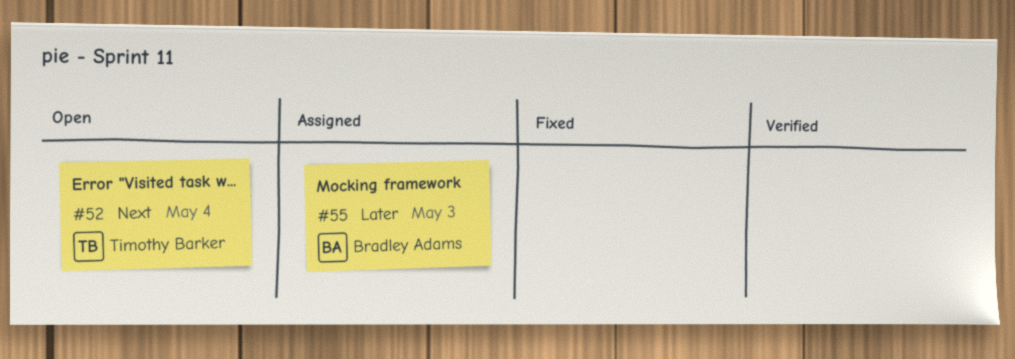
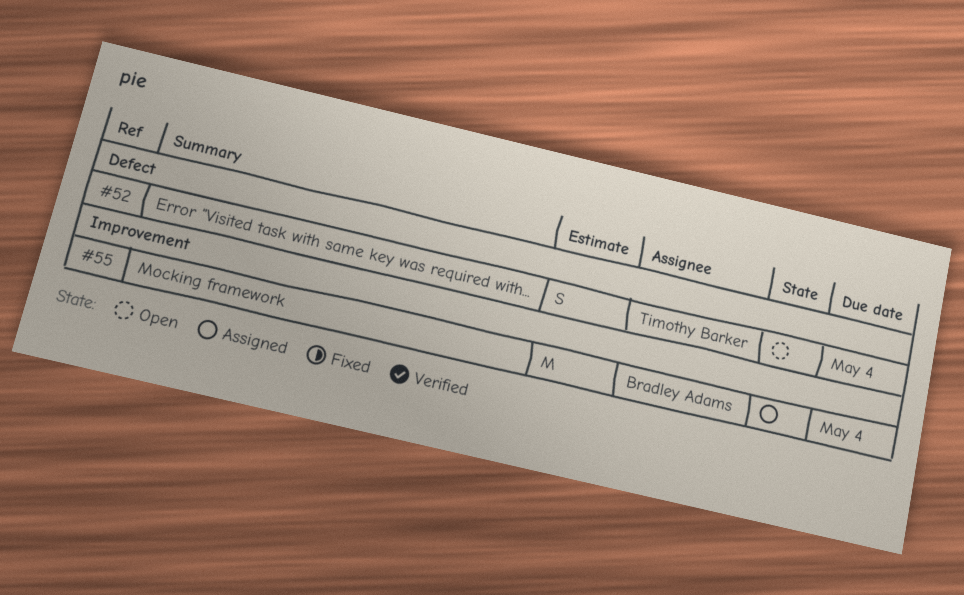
#55, due: May 3 -> May 4

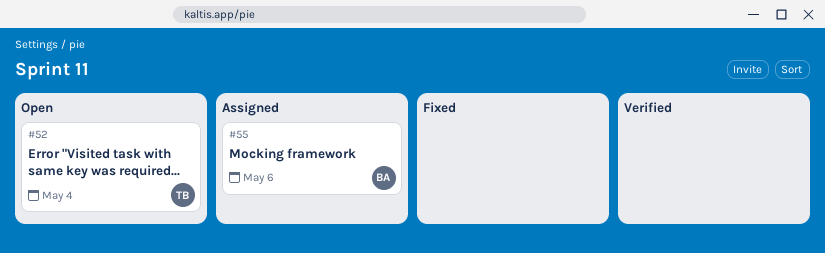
#55, due: May 4 -> May 6

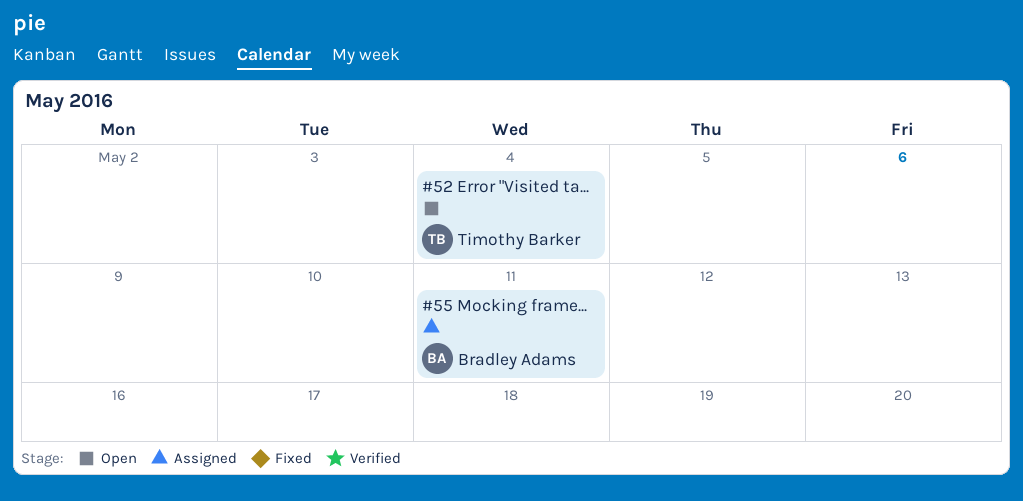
#55, due: May 6 -> May 11

